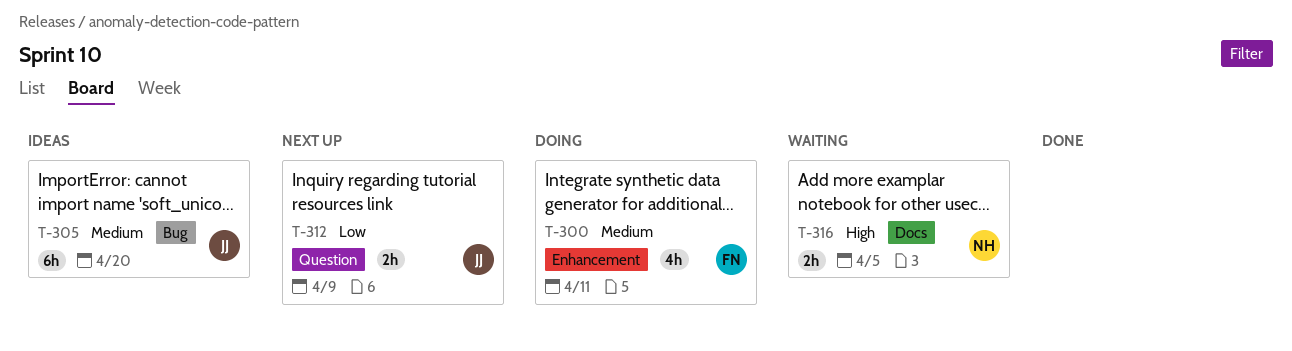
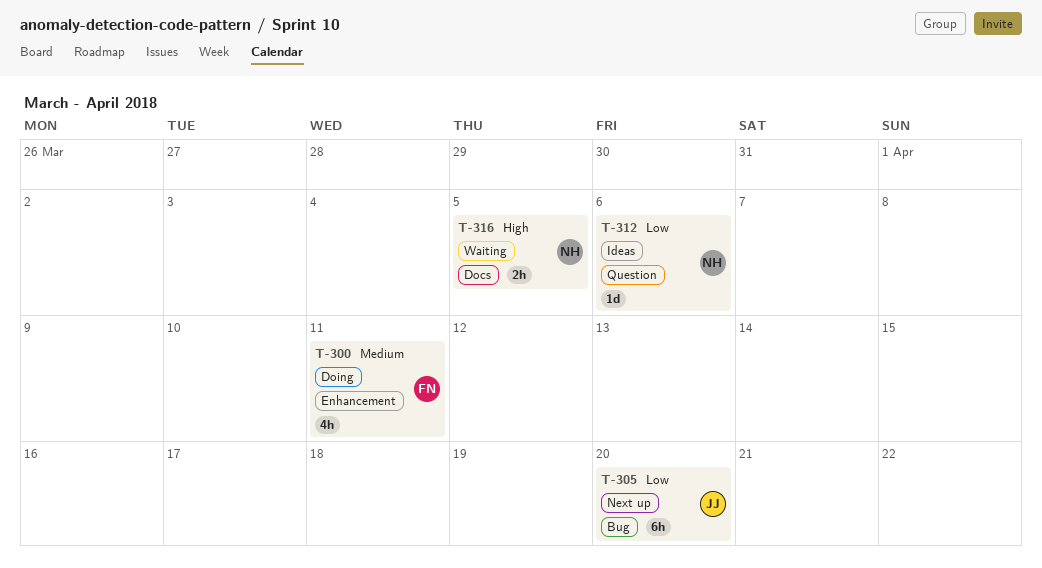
T-305, status: Ideas -> Next up
T-305, priority: Medium -> Low
T-312, status: Next up -> Ideas
T-312, owner: JJ -> NH
T-312, estimate: 2h -> 1d
T-312, due: Apr 9 -> Apr 6

